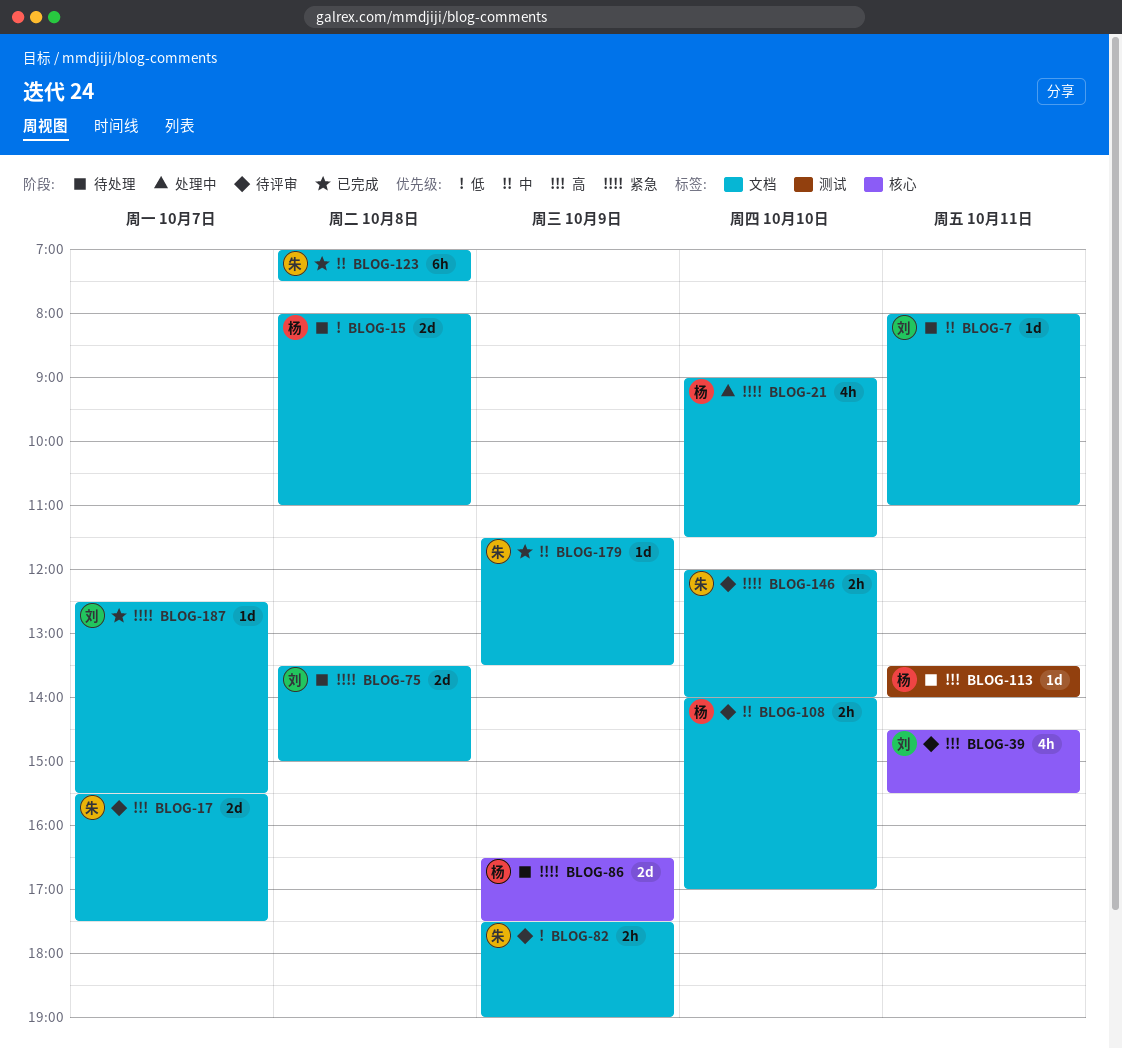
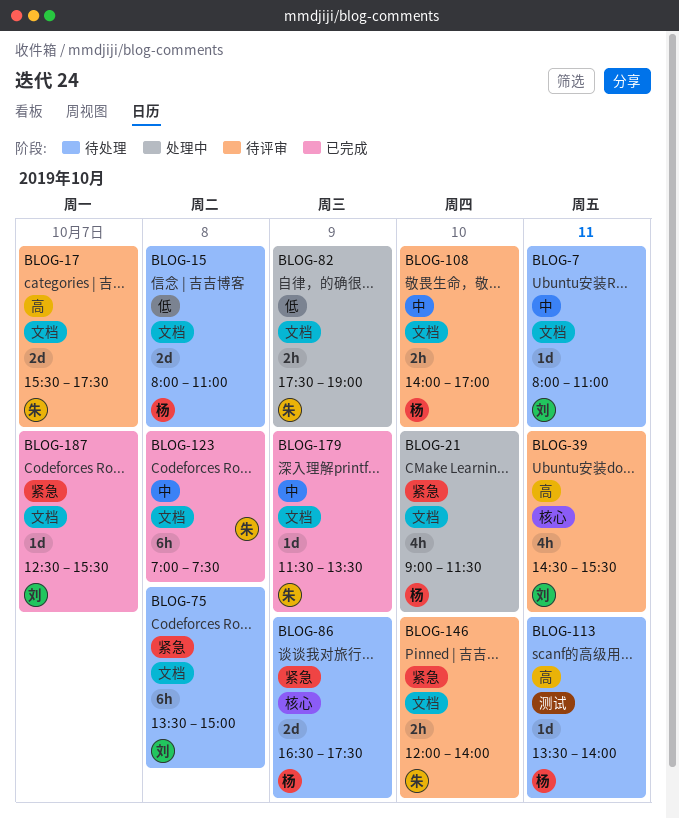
BLOG-75, estimate: 2d -> 6h
BLOG-82, status: 待评审 -> 处理中

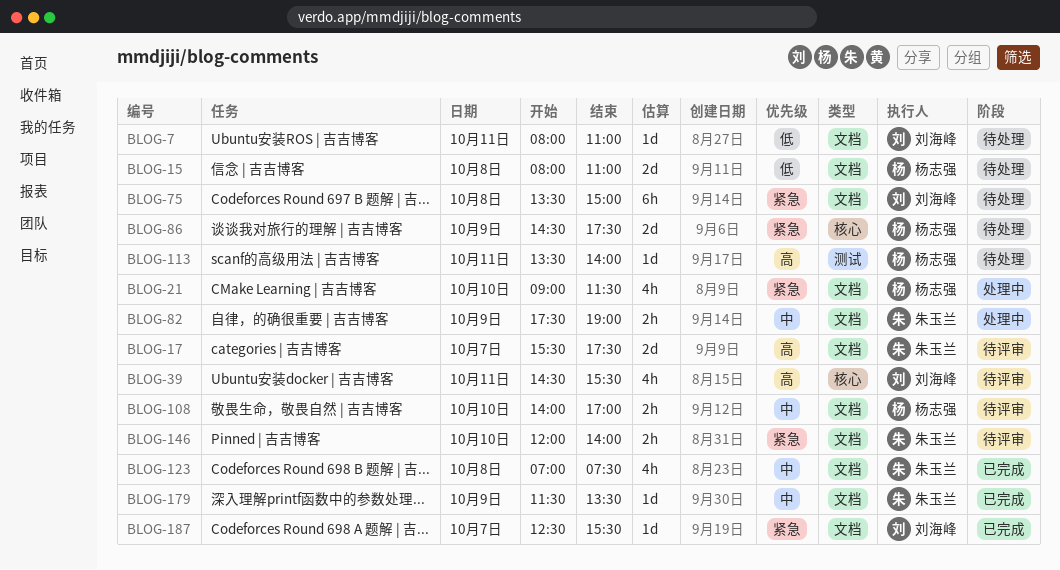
BLOG-7, priority: 中 -> 低
BLOG-82, priority: 低 -> 中
BLOG-86, begins: 16:30 -> 14:30
BLOG-123, estimate: 6h -> 4h

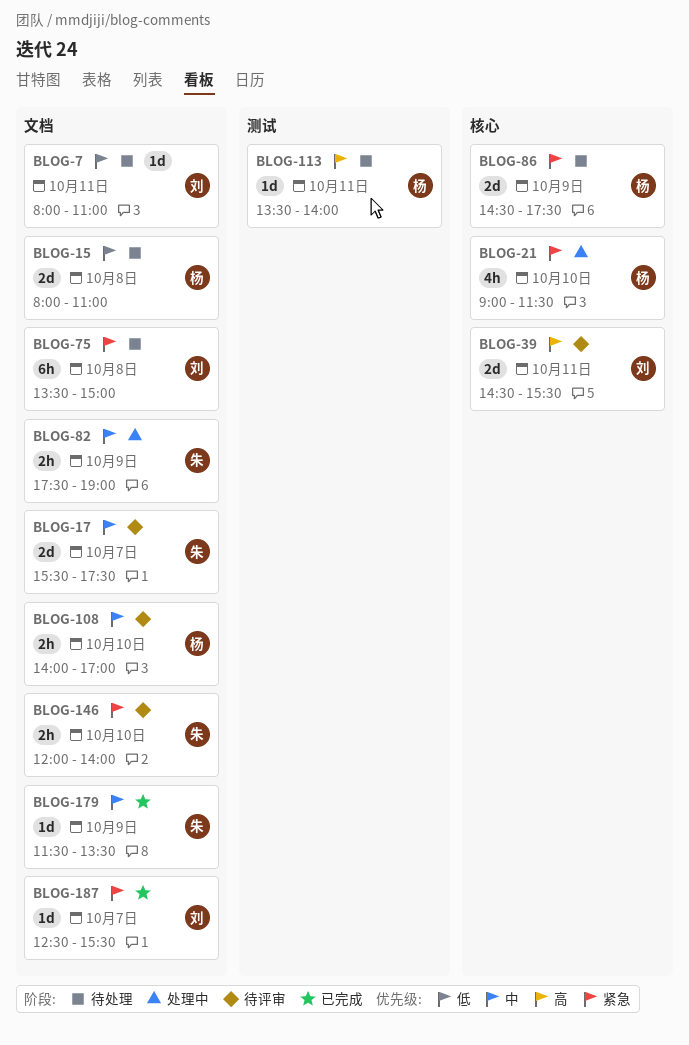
BLOG-17, priority: 高 -> 中
BLOG-21, label: 文档 -> 核心
BLOG-39, estimate: 4h -> 2d
BLOG-123: present -> none

